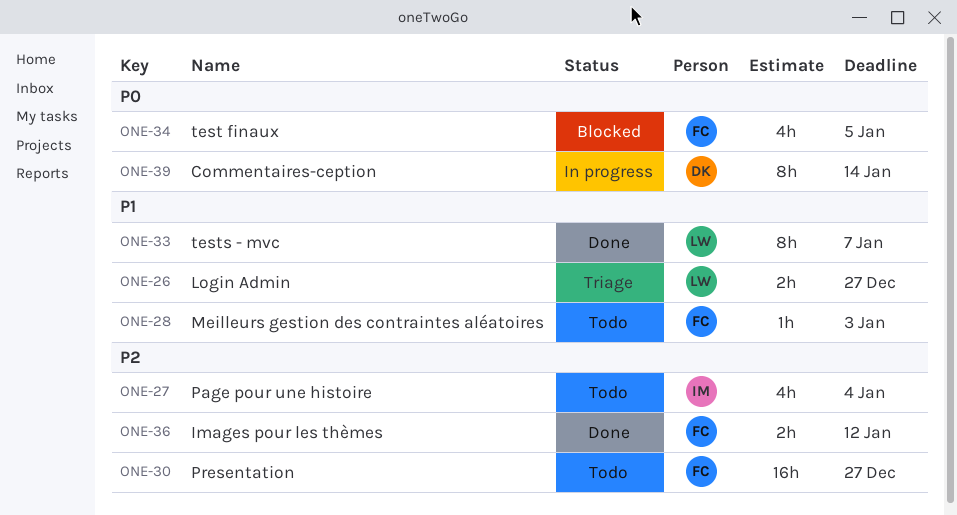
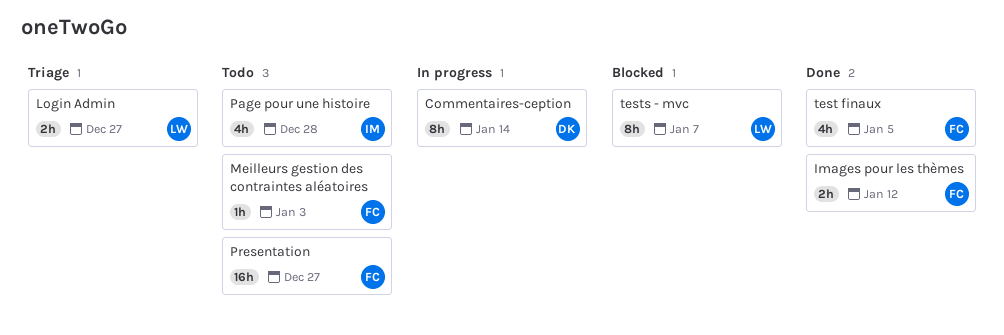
Page pour une histoire, due: Jan 4 -> Dec 28
test finaux, status: Blocked -> Done
tests - mvc, status: Done -> Blocked

